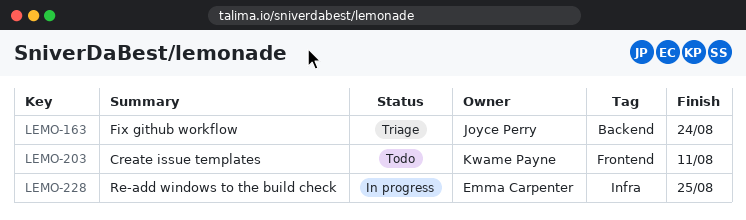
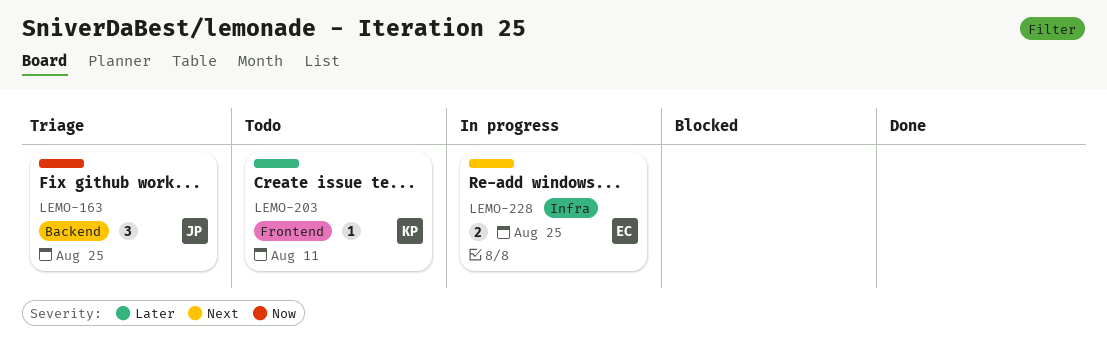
LEMO-163, due: Aug 24 -> Aug 25

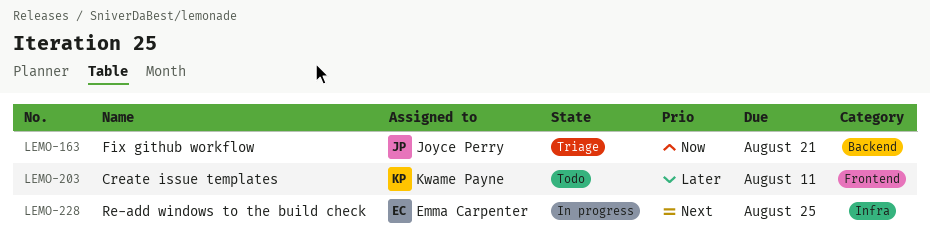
LEMO-163, due: Aug 25 -> Aug 21

